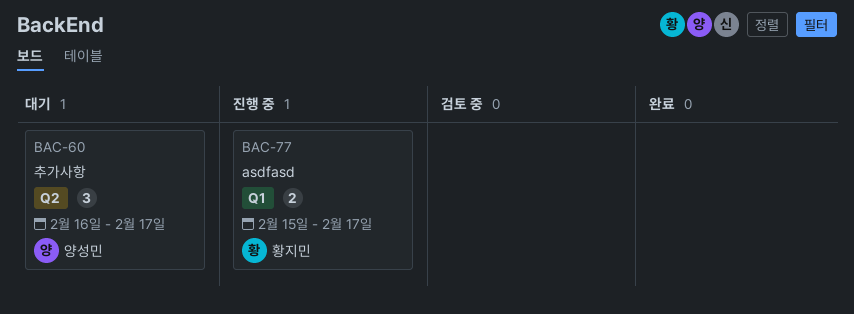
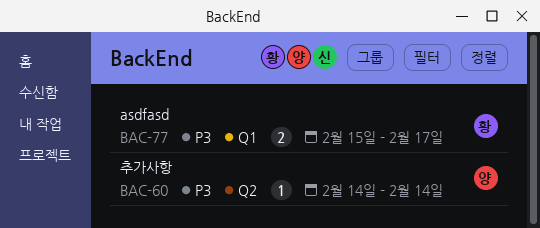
BAC-60, estimate: 3 -> 1
BAC-60, start: Feb 16 -> Feb 14
BAC-60, due: Feb 17 -> Feb 14

